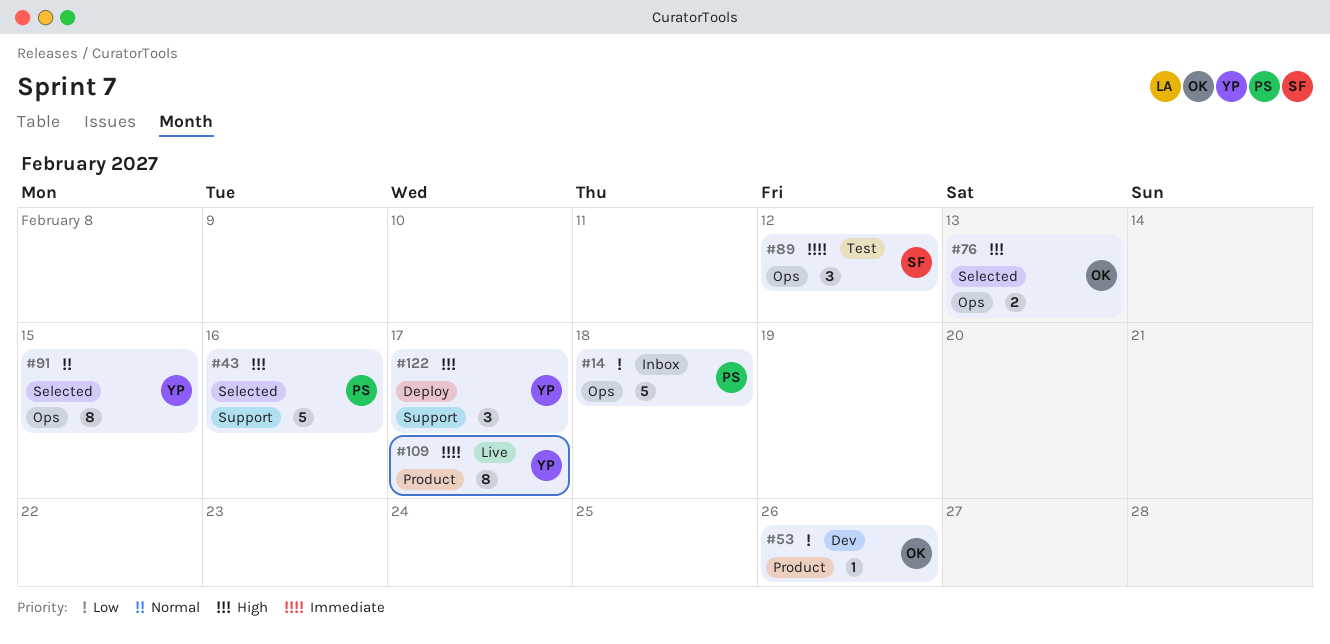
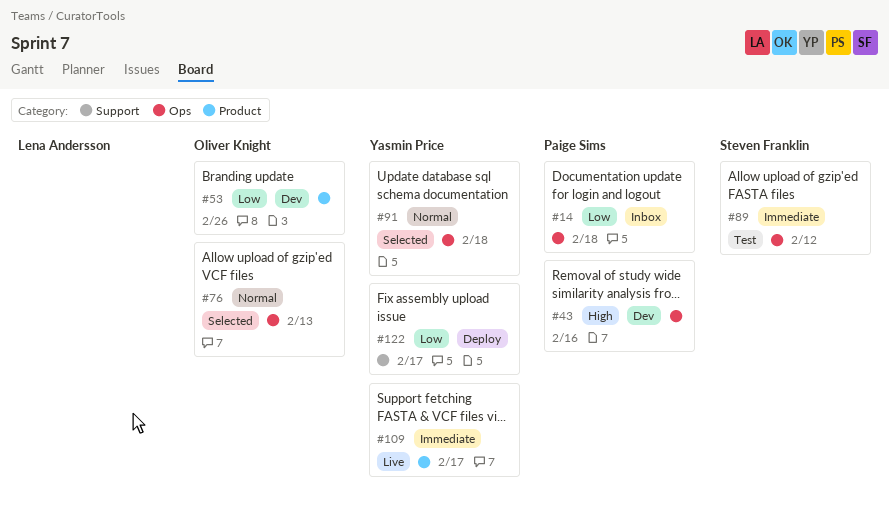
#43, status: Selected -> Dev
#43, label: Support -> Ops
#76, priority: High -> Normal
#91, due: Feb 15 -> Feb 18
#122, priority: High -> Low

